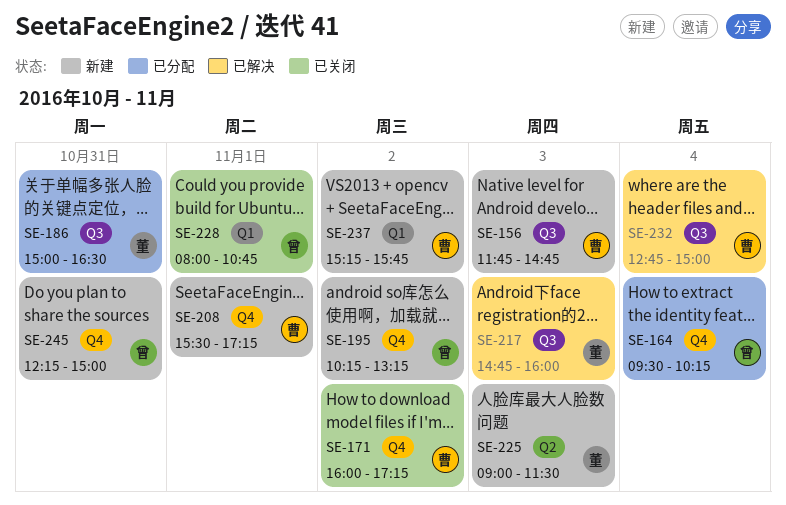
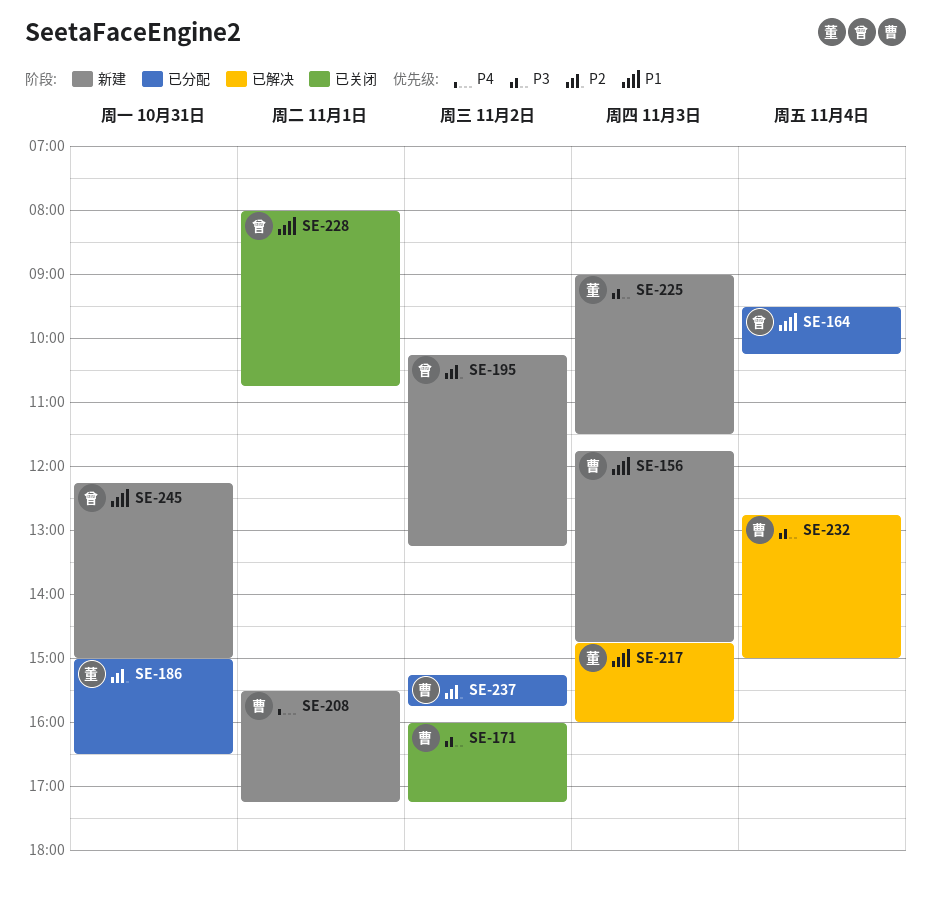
SE-237, status: 新建 -> 已分配

